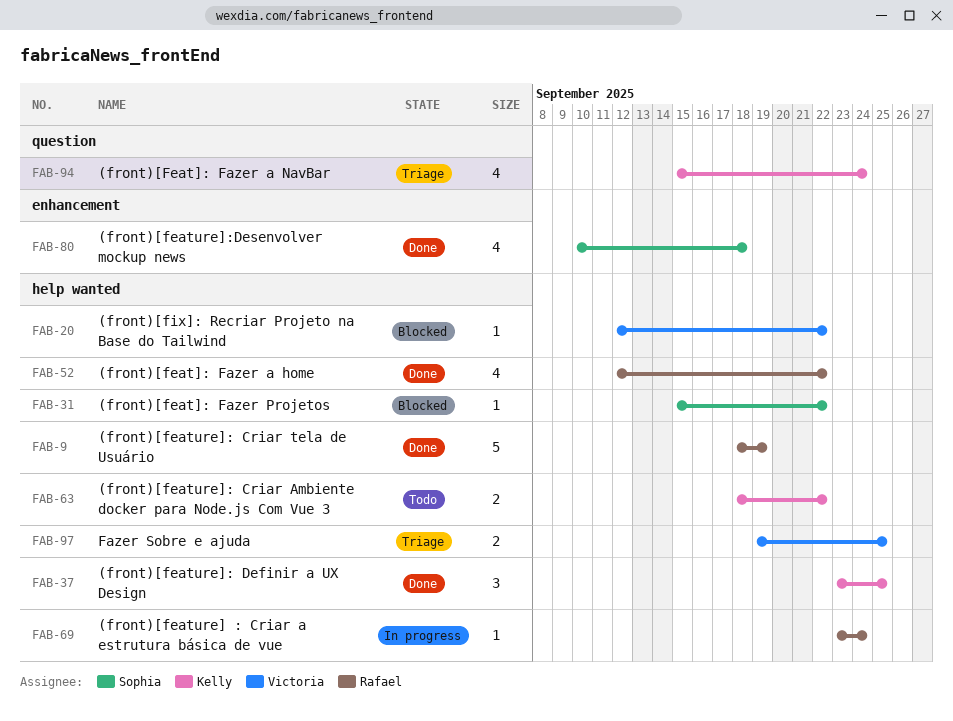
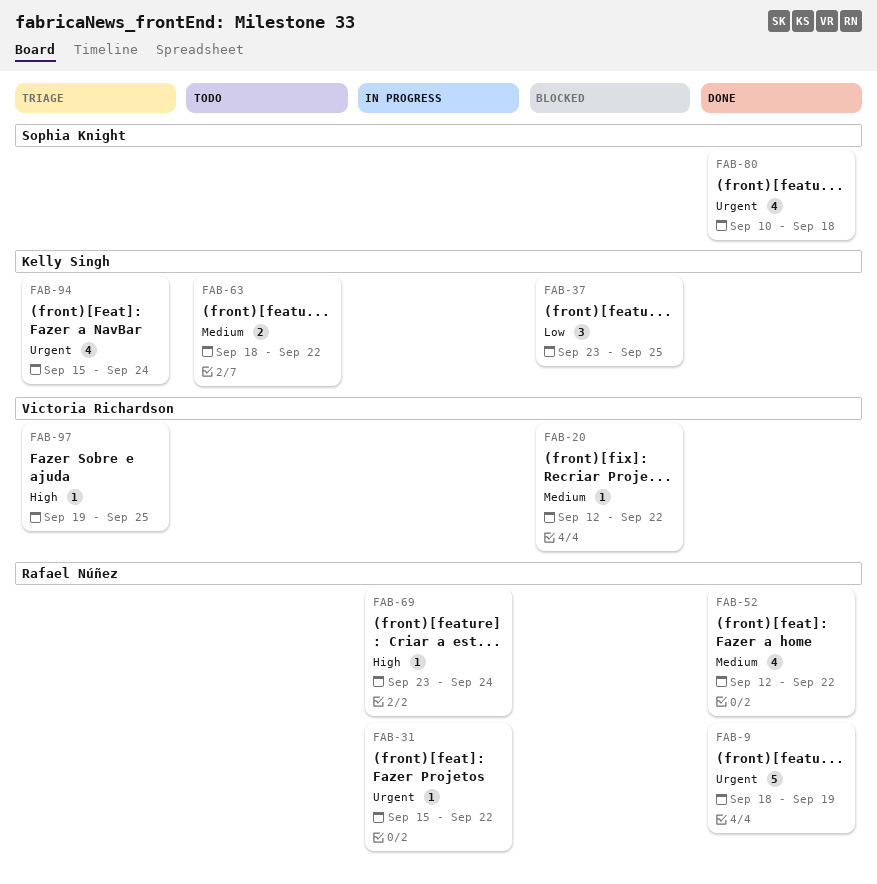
FAB-31, status: Blocked -> In progress
FAB-31, owner: Sophia Knight -> Rafael Núñez
FAB-37, status: Done -> Blocked
FAB-97, estimate: 2 -> 1

